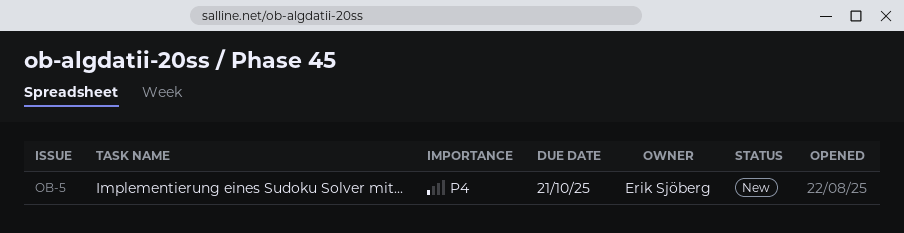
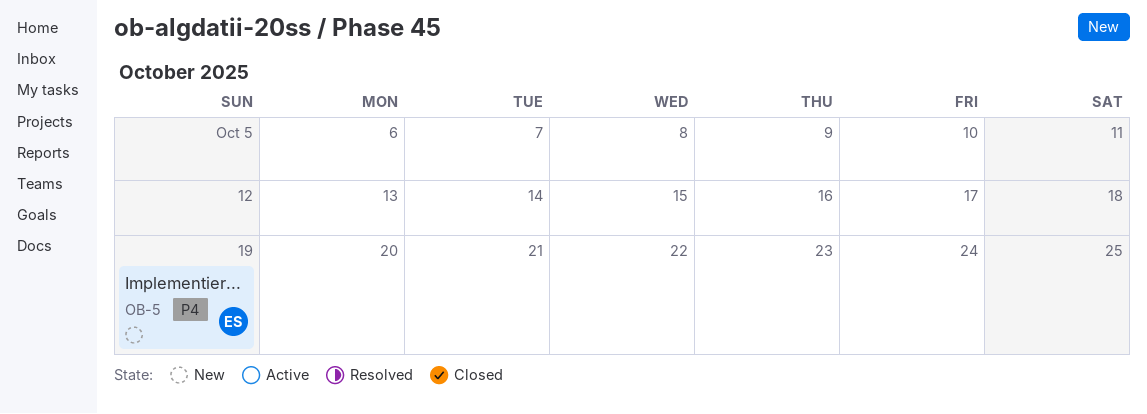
OB-5, due: Oct 21 -> Oct 19

